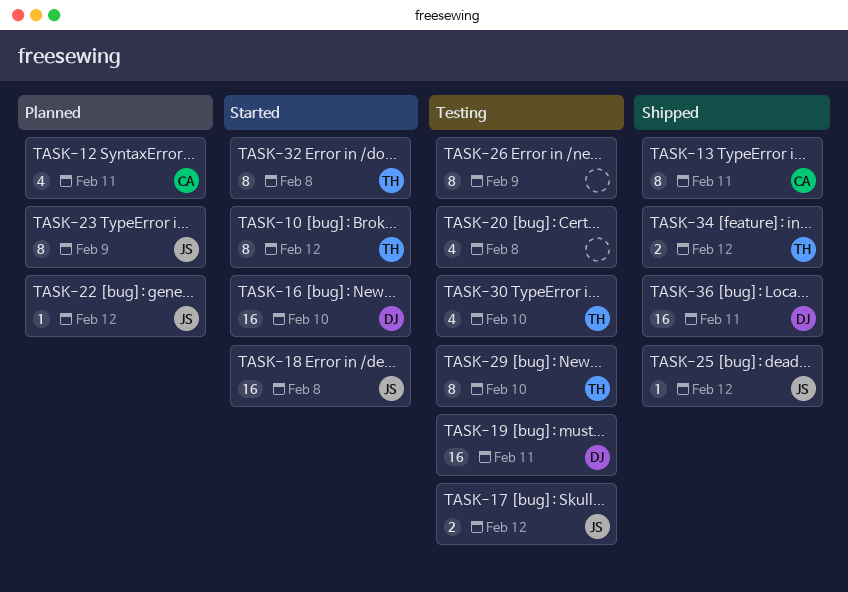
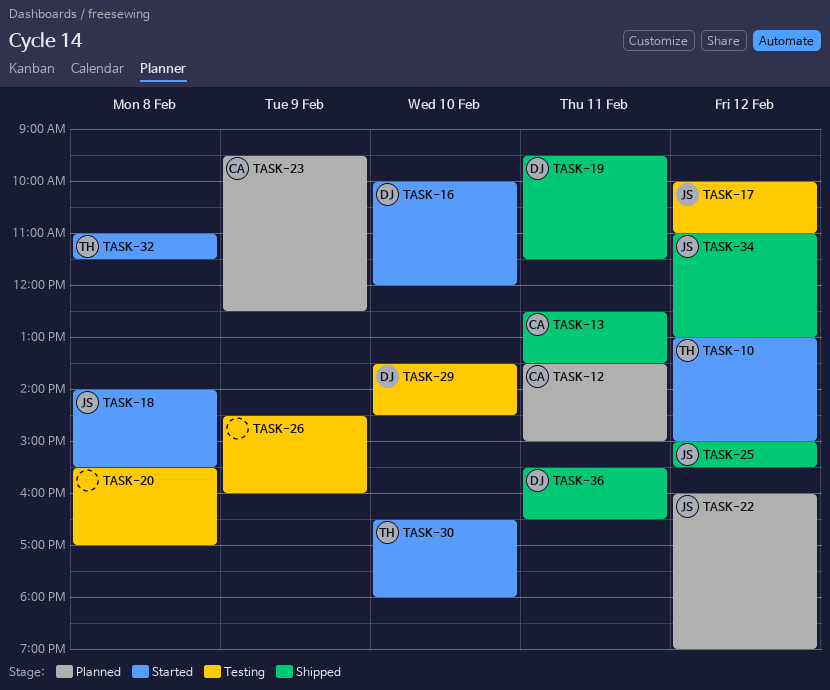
TASK-19, status: Testing -> Shipped
TASK-23, owner: JS -> CA
TASK-29, owner: TH -> DJ
TASK-30, status: Testing -> Started
TASK-34, owner: TH -> JS

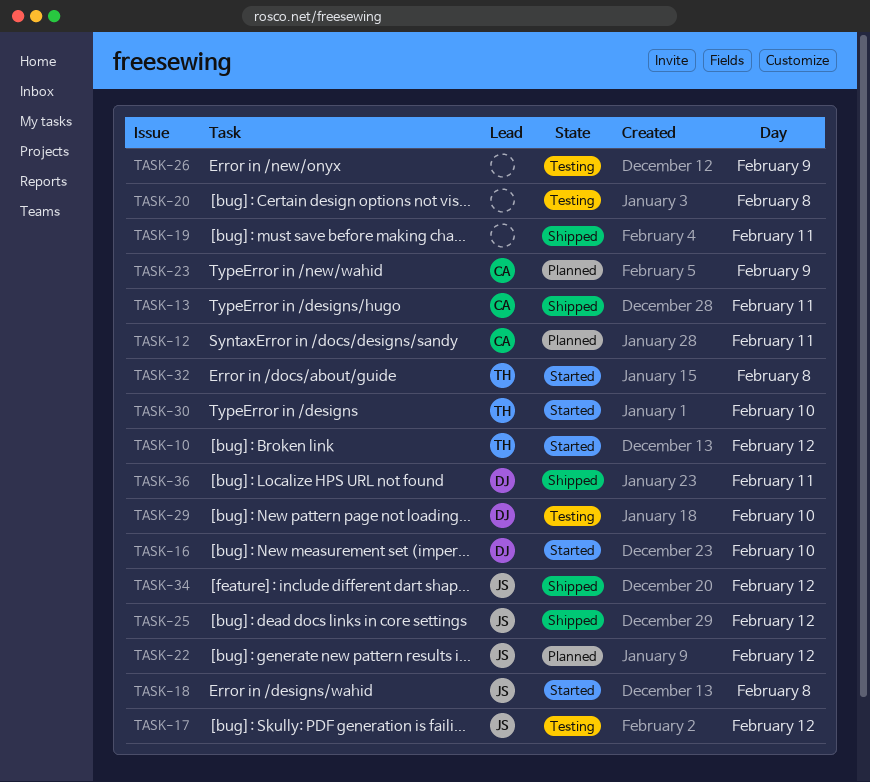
TASK-19, owner: DJ -> none

